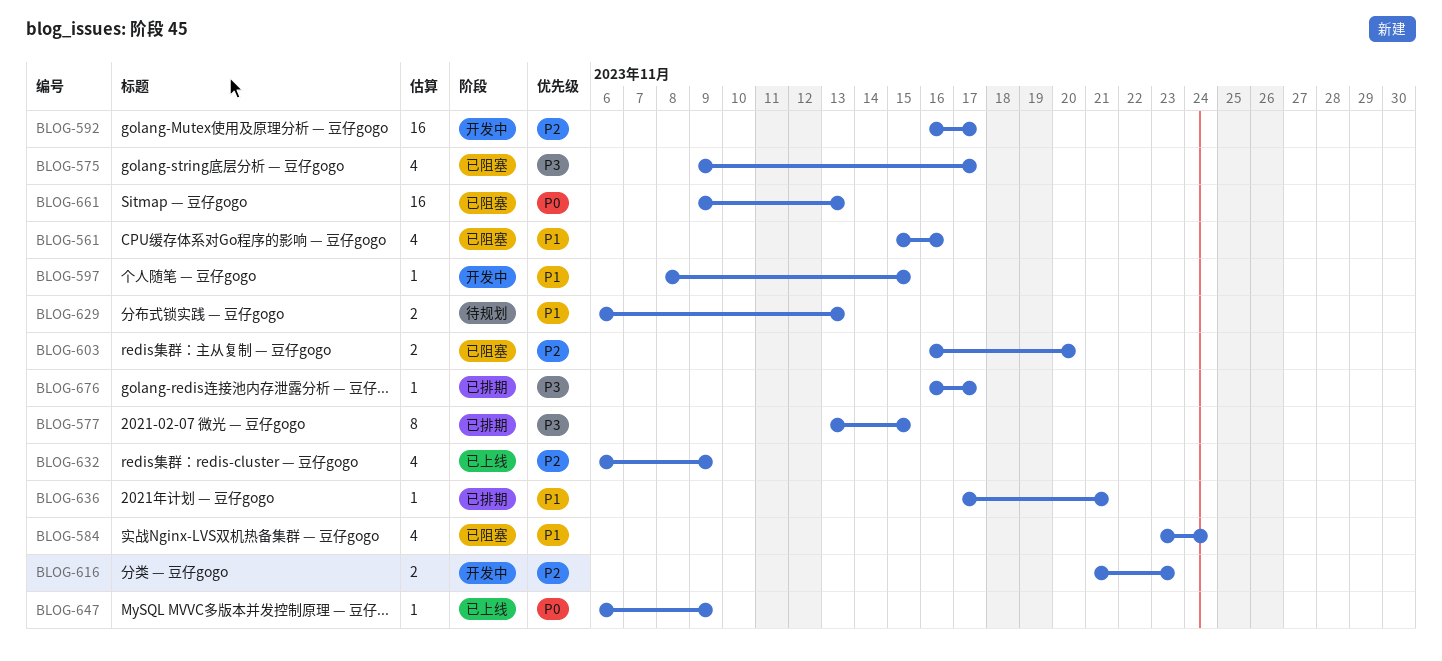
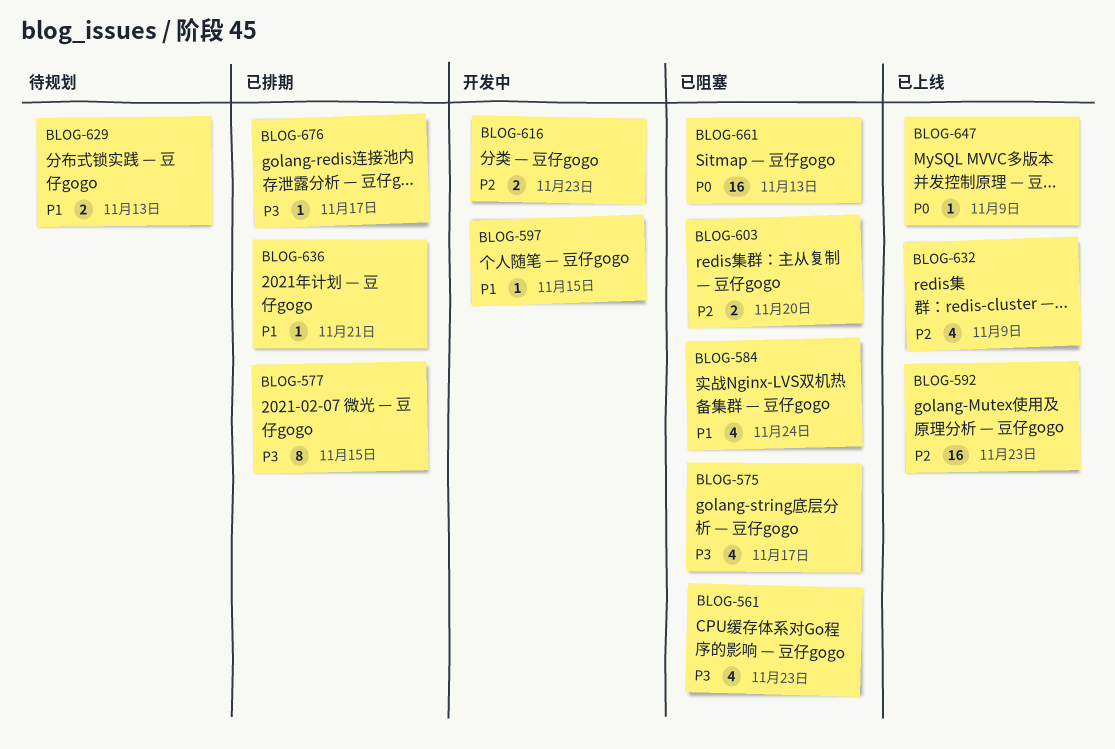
BLOG-561, priority: P1 -> P3
BLOG-561, due: Nov 16 -> Nov 23
BLOG-592, status: 开发中 -> 已上线
BLOG-592, due: Nov 17 -> Nov 23

